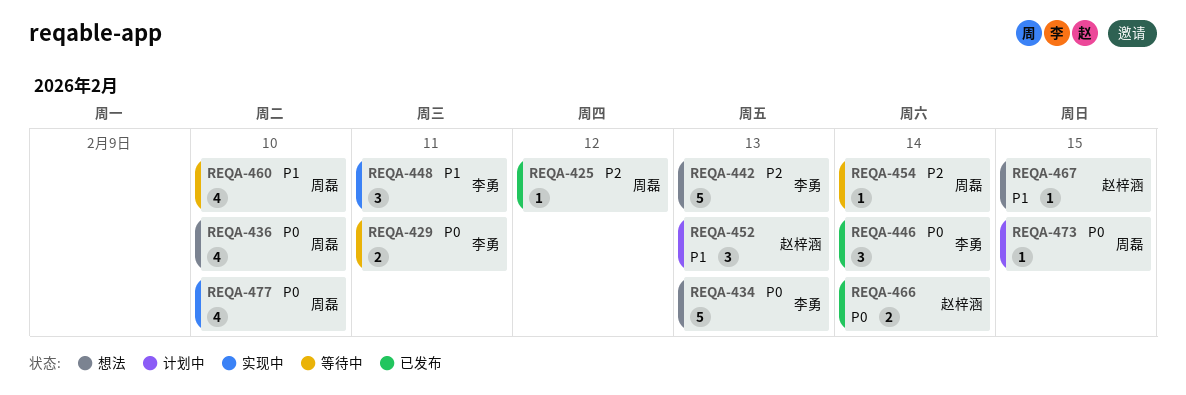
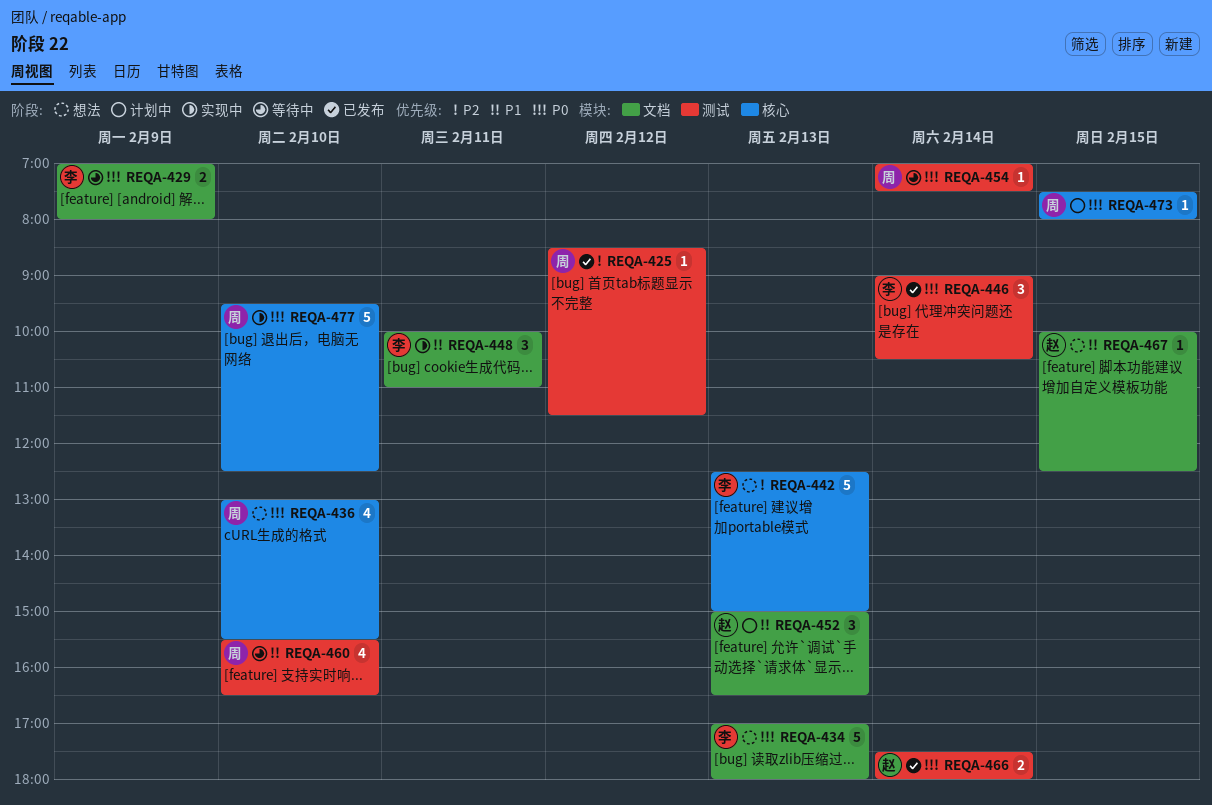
REQA-429, day: Feb 11 -> Feb 9
REQA-454, priority: P2 -> P0
REQA-477, estimate: 4 -> 5

